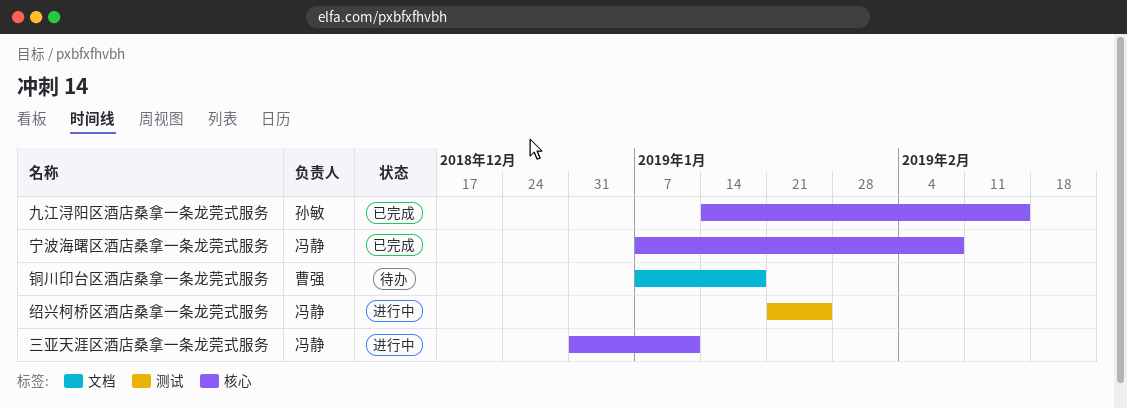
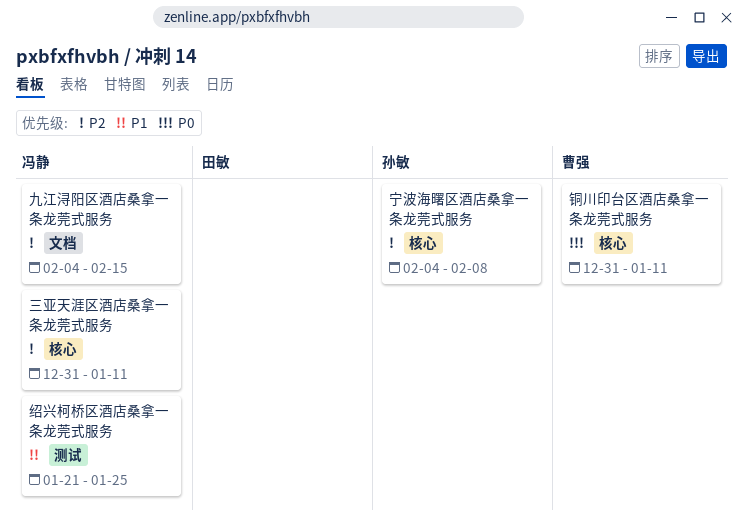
九江浔阳区酒店桑拿一条龙莞式服务, owner: 孙敏 -> 冯静
九江浔阳区酒店桑拿一条龙莞式服务, label: 核心 -> 文档
九江浔阳区酒店桑拿一条龙莞式服务, start: Jan 14 -> Feb 4
宁波海曙区酒店桑拿一条龙莞式服务, owner: 冯静 -> 孙敏
宁波海曙区酒店桑拿一条龙莞式服务, start: Jan 7 -> Feb 4
铜川印台区酒店桑拿一条龙莞式服务, label: 文档 -> 核心
铜川印台区酒店桑拿一条龙莞式服务, start: Jan 7 -> Dec 31
铜川印台区酒店桑拿一条龙莞式服务, due: Jan 18 -> Jan 11

